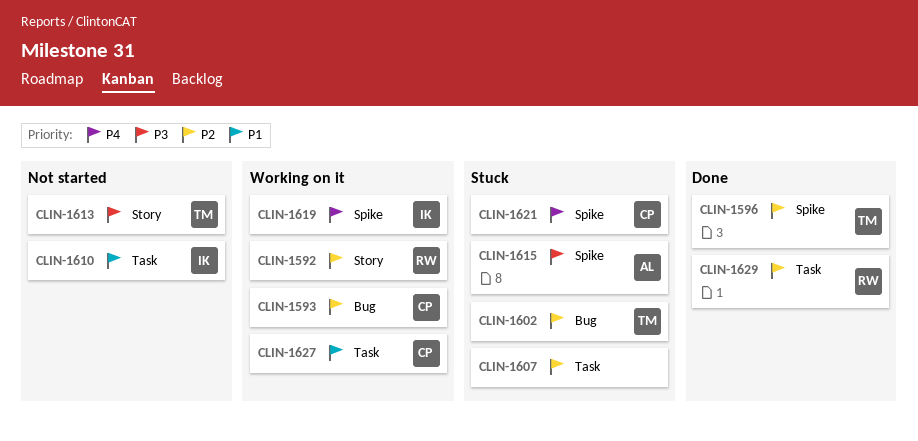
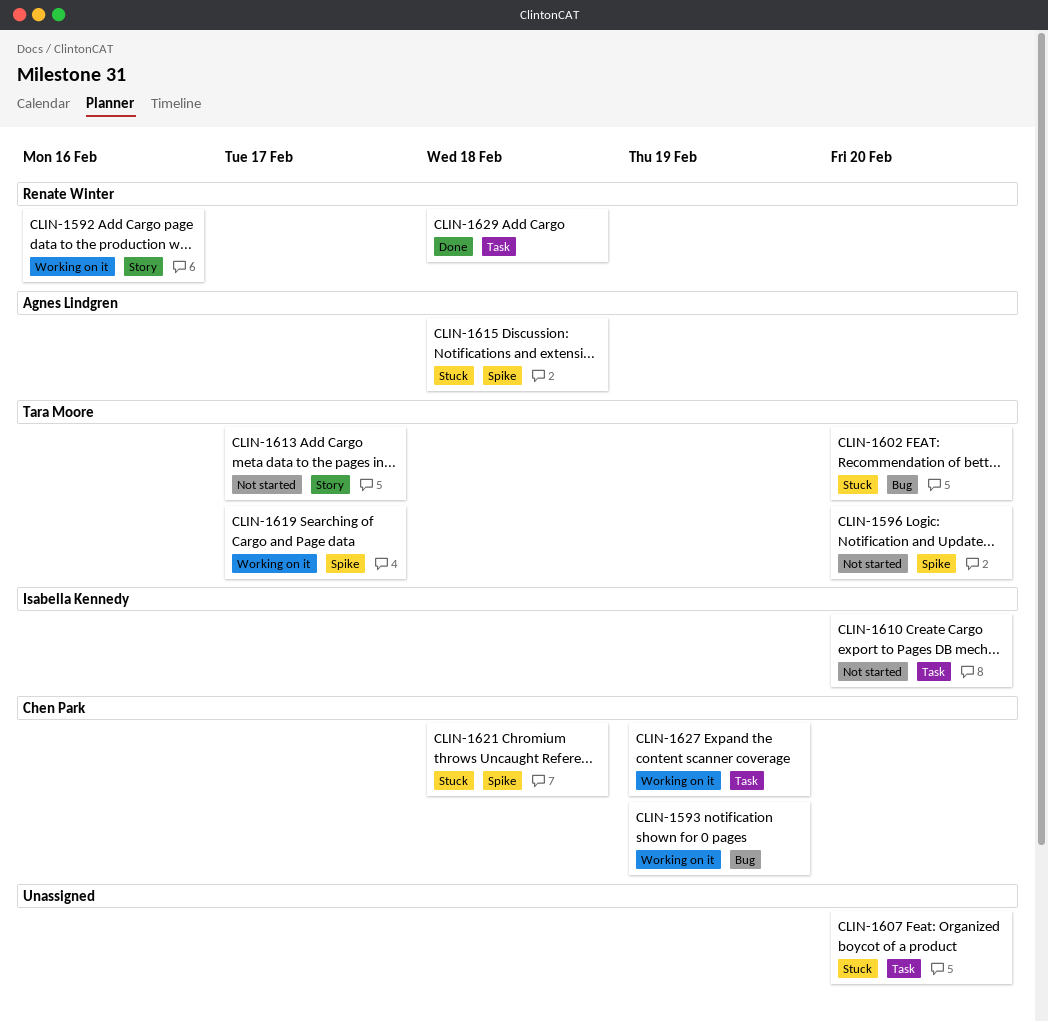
CLIN-1596, status: Done -> Not started
CLIN-1619, owner: Isabella Kennedy -> Tara Moore

